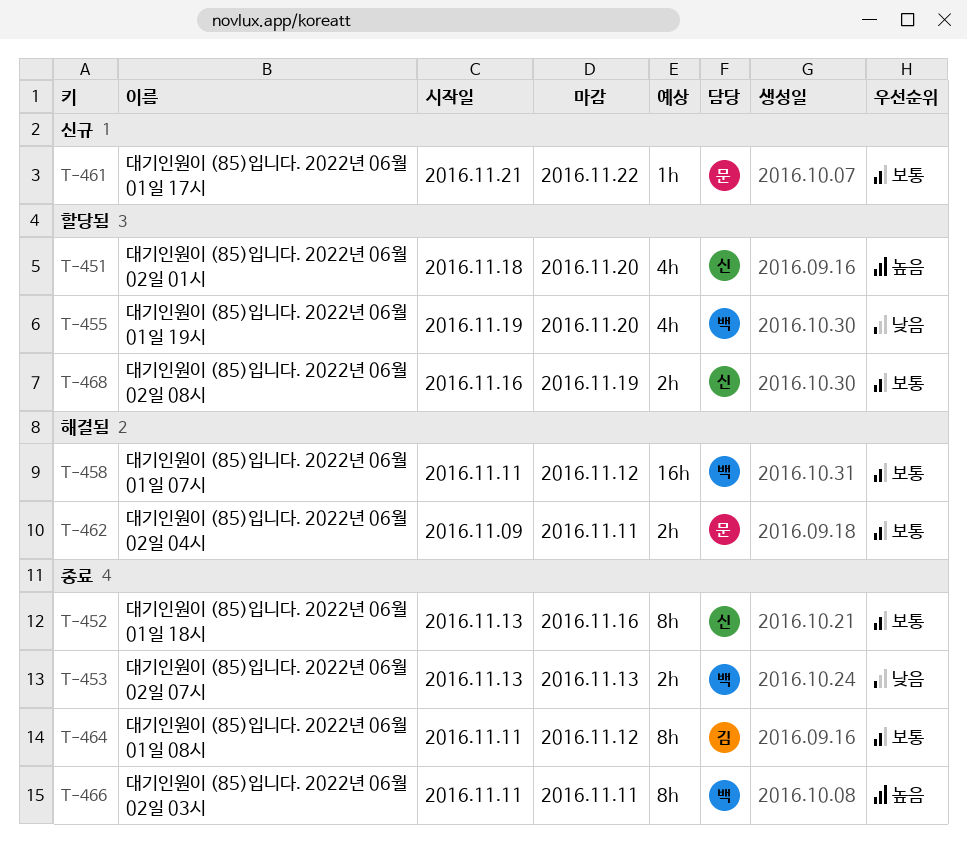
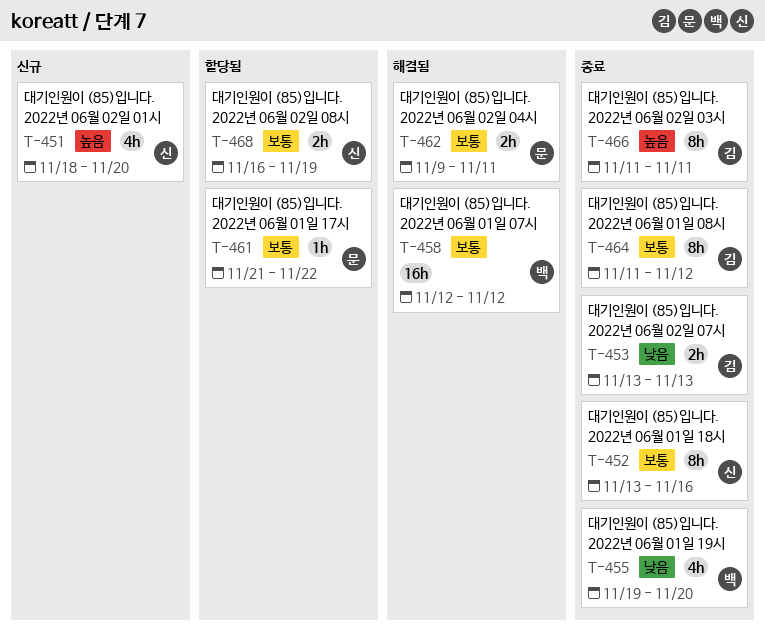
T-451, status: 할당됨 -> 신규
T-453, owner: 백 -> 김
T-455, status: 할당됨 -> 종료
T-458, start: Nov 11 -> Nov 12
T-461, status: 신규 -> 할당됨
T-466, owner: 백 -> 김

